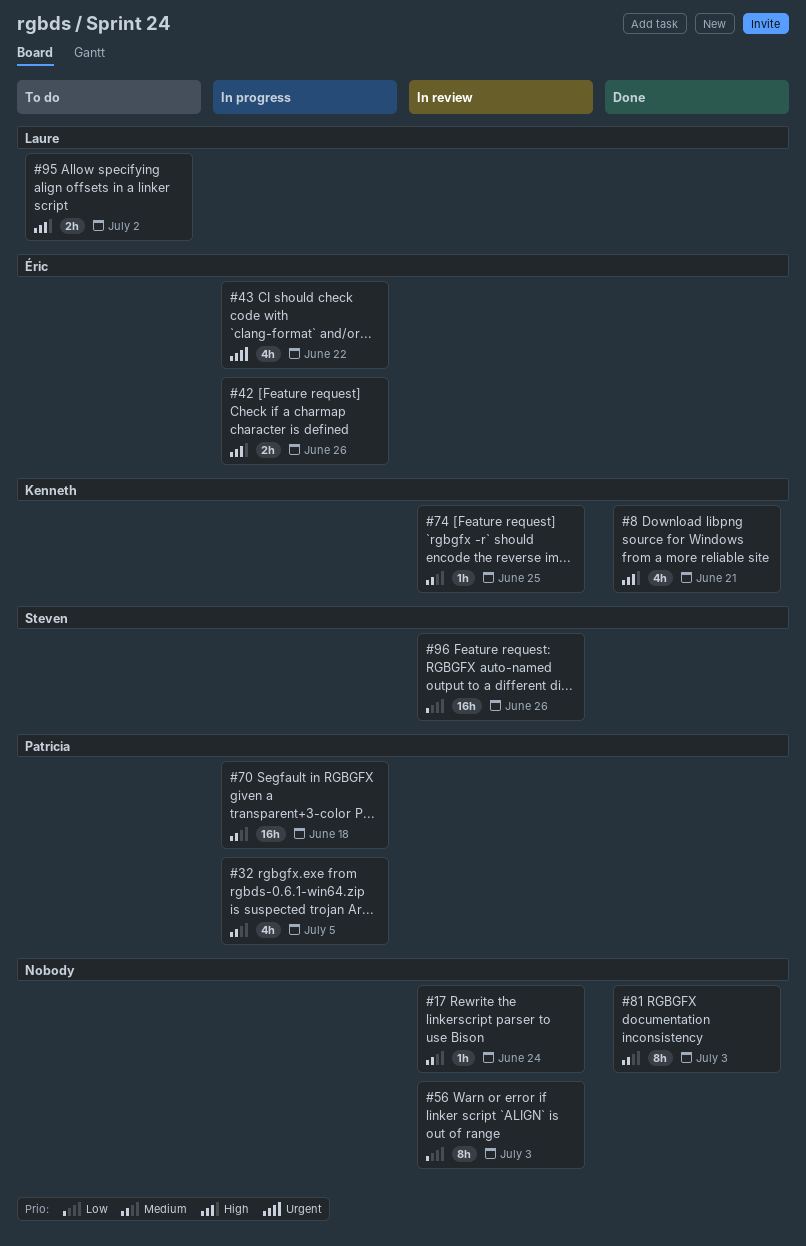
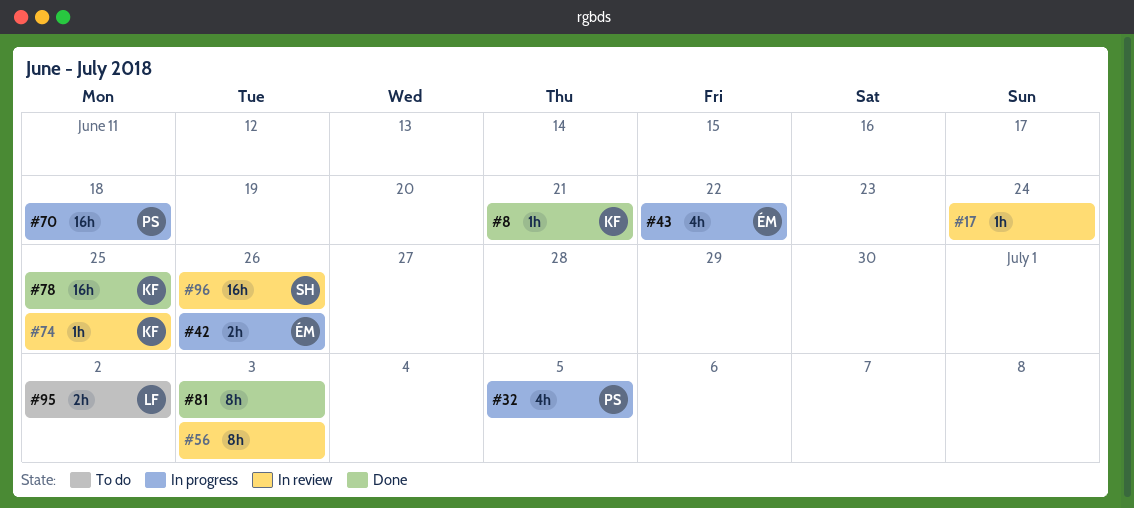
#8, estimate: 4h -> 1h
#78: none -> present

